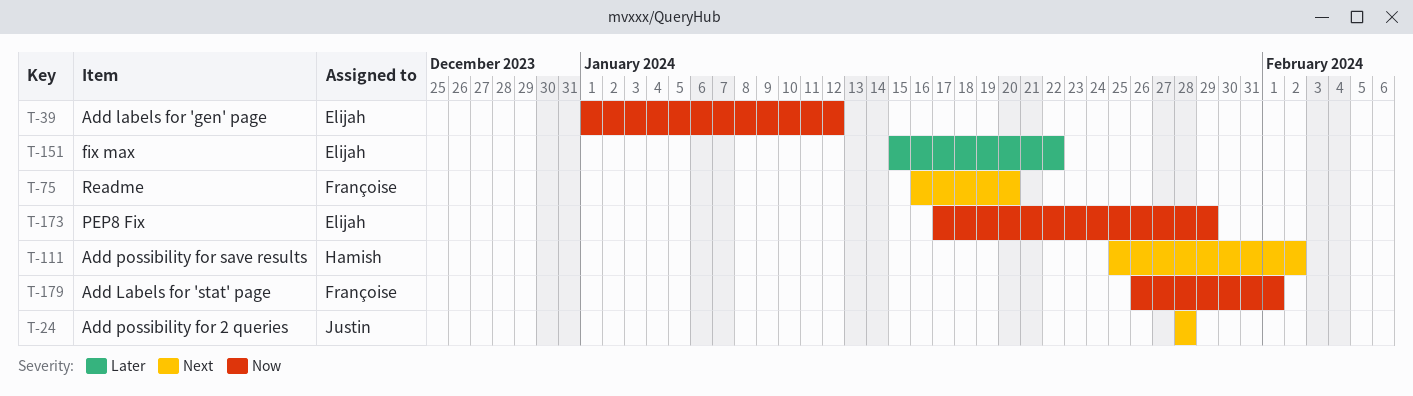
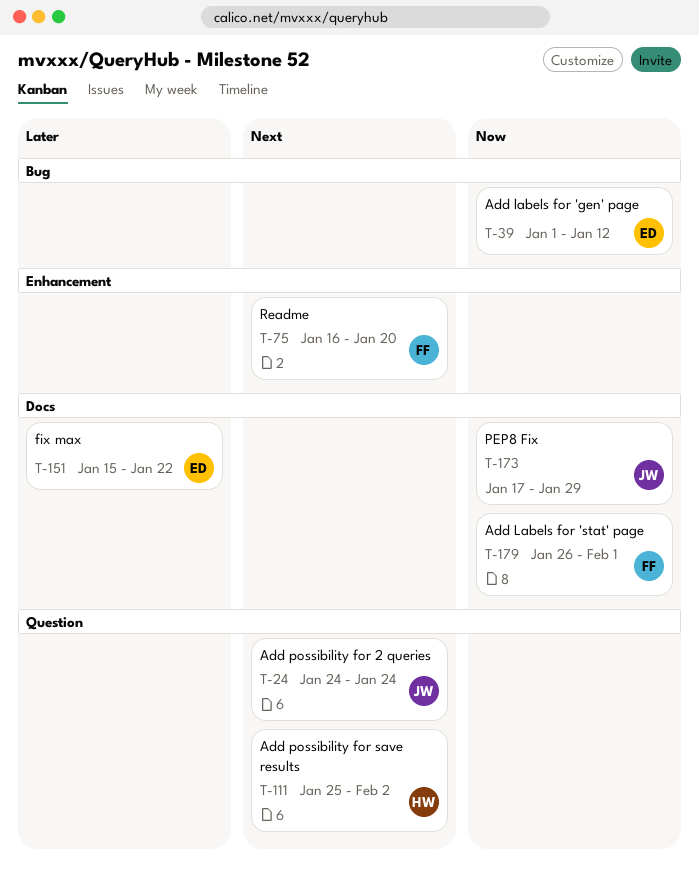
T-24, start: Jan 28 -> Jan 24
T-24, due: Jan 28 -> Jan 24
T-173, owner: Elijah -> Justin

